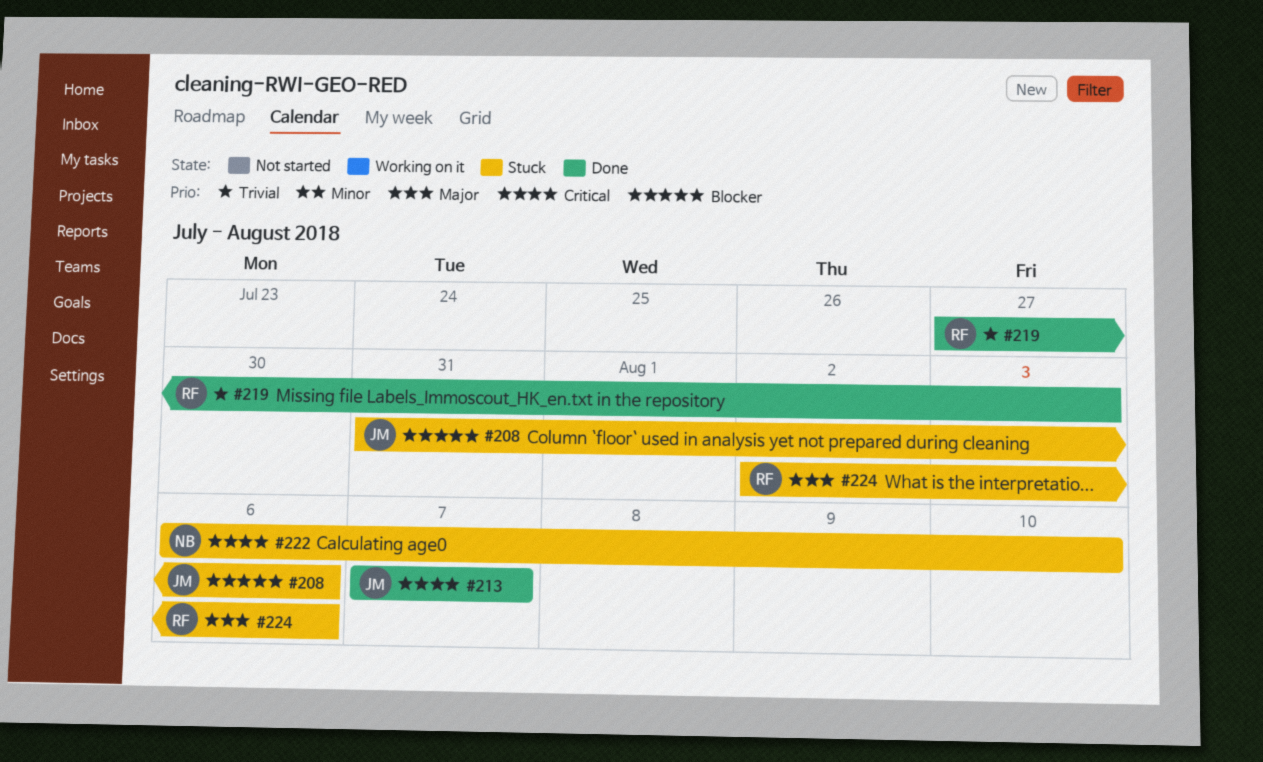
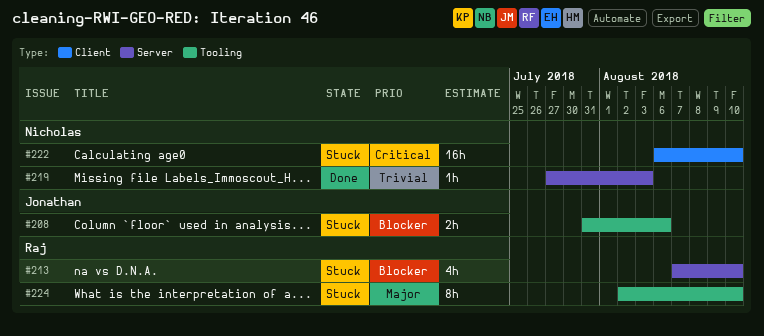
#213, status: Done -> Stuck
#213, owner: Jonathan -> Raj
#213, priority: Critical -> Blocker
#213, due: Aug 7 -> Aug 10
#219, owner: Raj -> Nicholas
#224, due: Aug 6 -> Aug 10

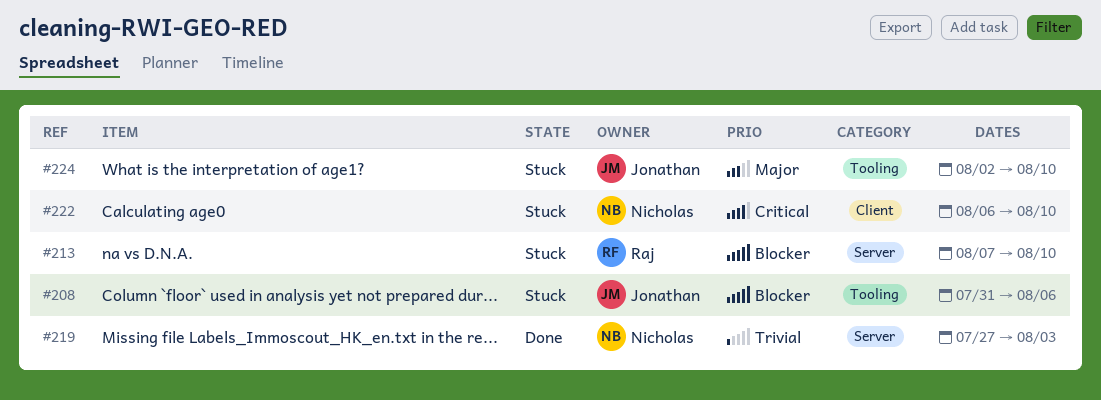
#224, owner: Raj -> Jonathan

